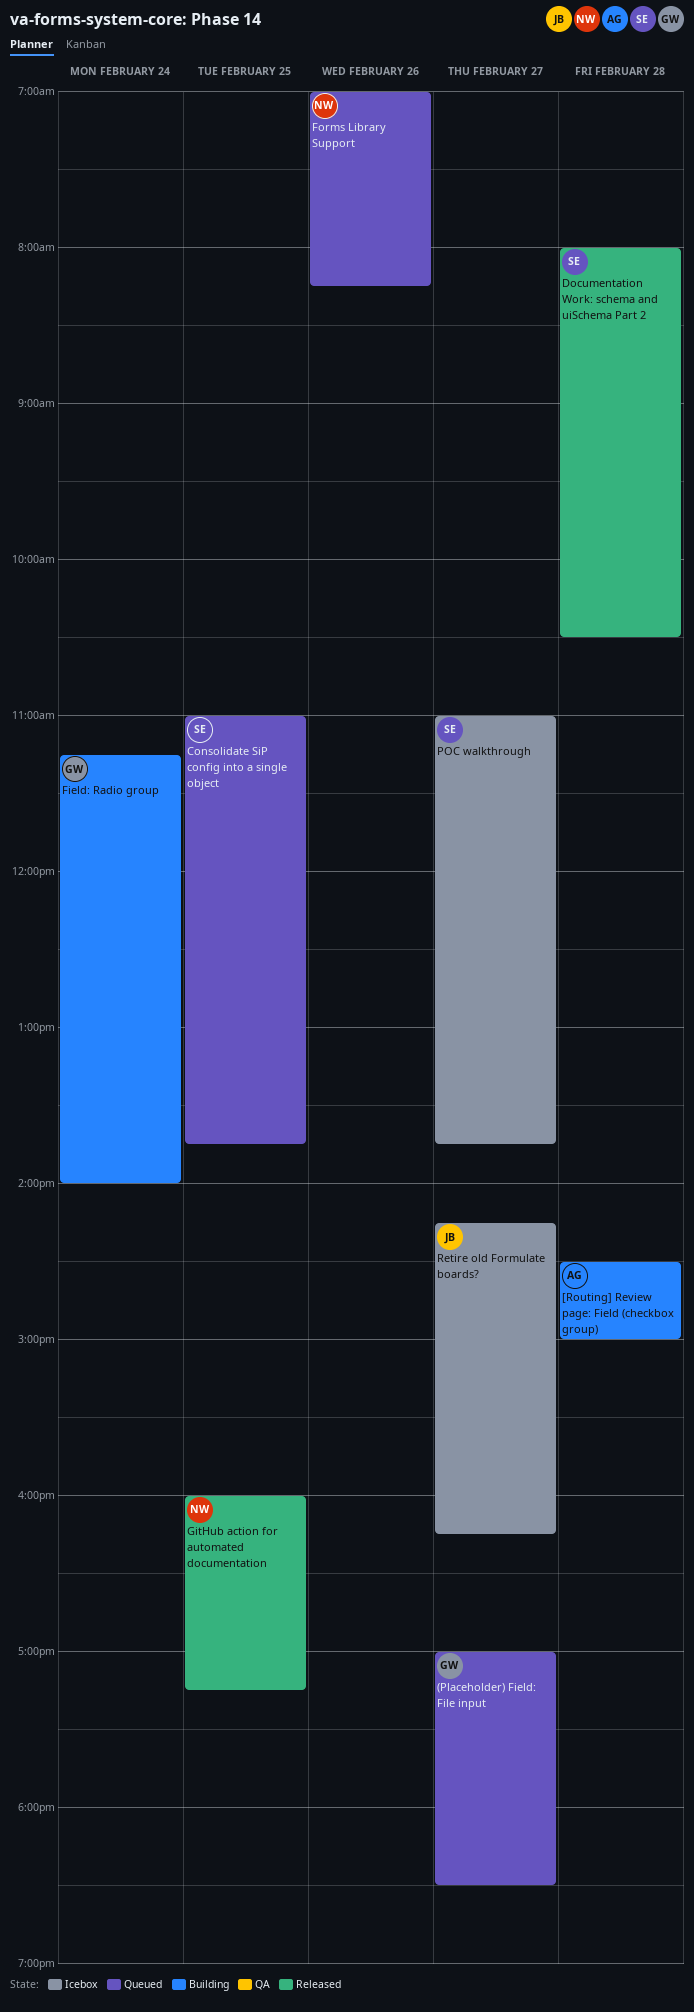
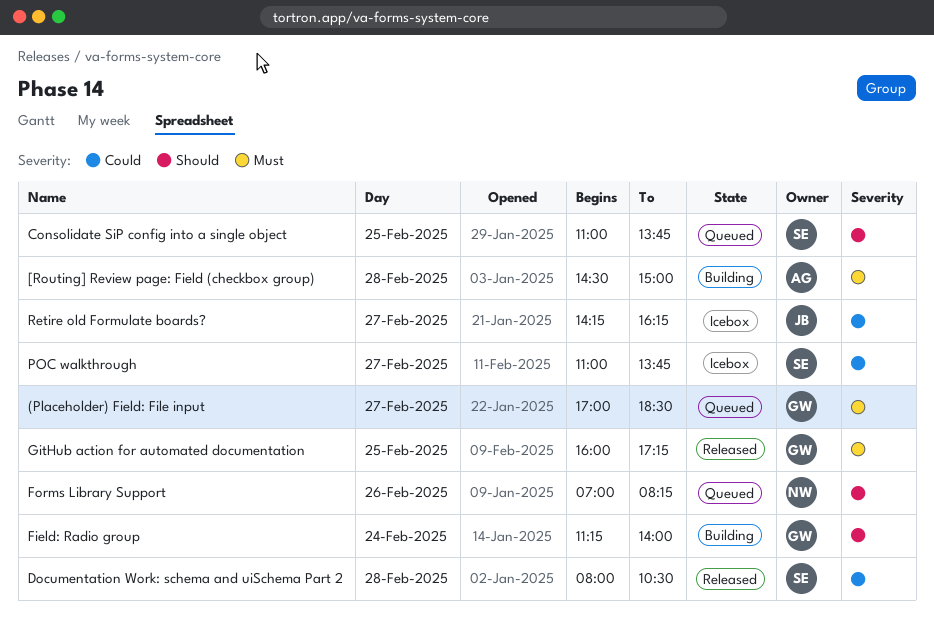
GitHub action for automated documentation, owner: NW -> GW

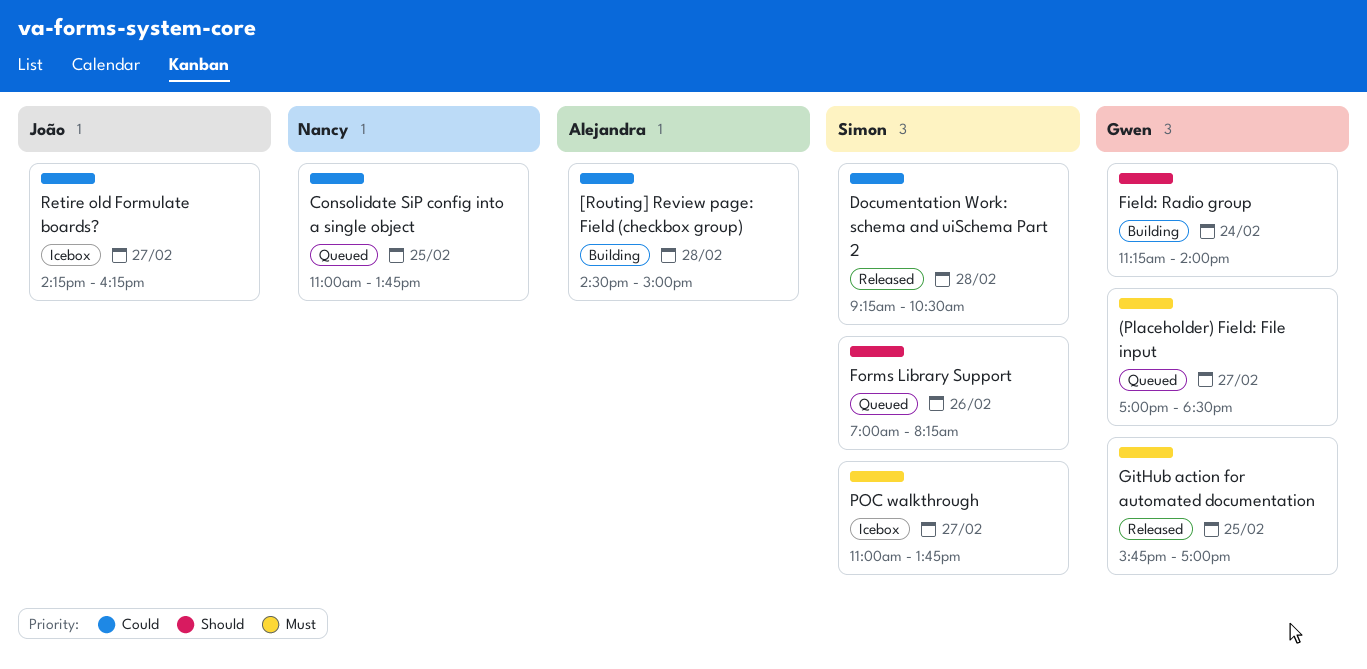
[Routing] Review page: Field (checkbox group), priority: Must -> Could
Consolidate SiP config into a single object, owner: Simon -> Nancy
Consolidate SiP config into a single object, priority: Should -> Could
Documentation Work: schema and uiSchema Part 2, begins: 08:00 -> 09:15
Forms Library Support, owner: Nancy -> Simon
GitHub action for automated documentation, begins: 16:00 -> 15:45
GitHub action for automated documentation, ends: 17:15 -> 17:00
POC walkthrough, priority: Could -> Must

